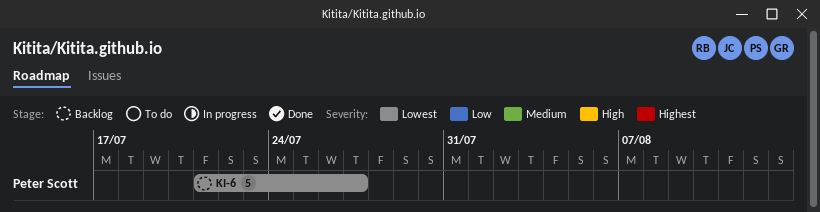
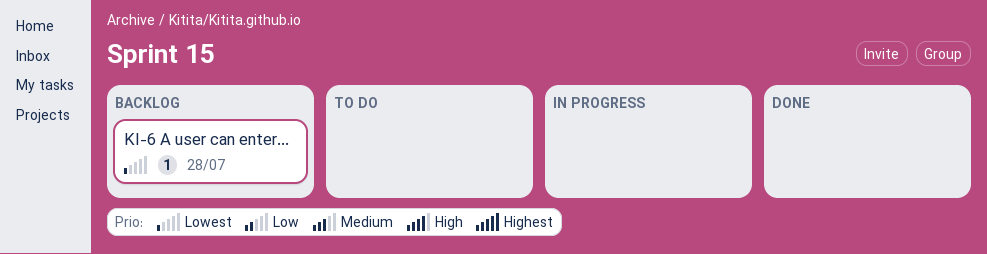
KI-6, estimate: 5 -> 1
KI-6, due: Jul 27 -> Jul 28

